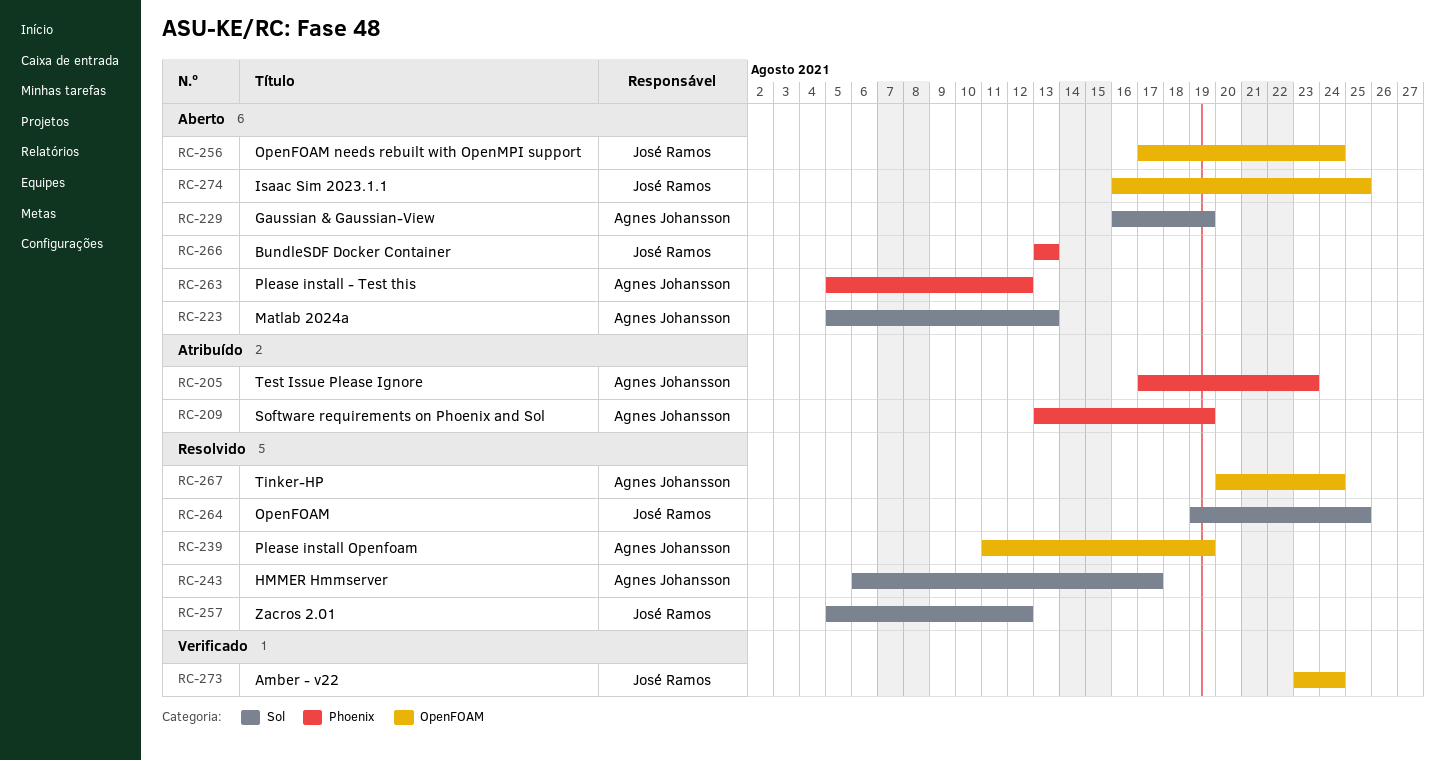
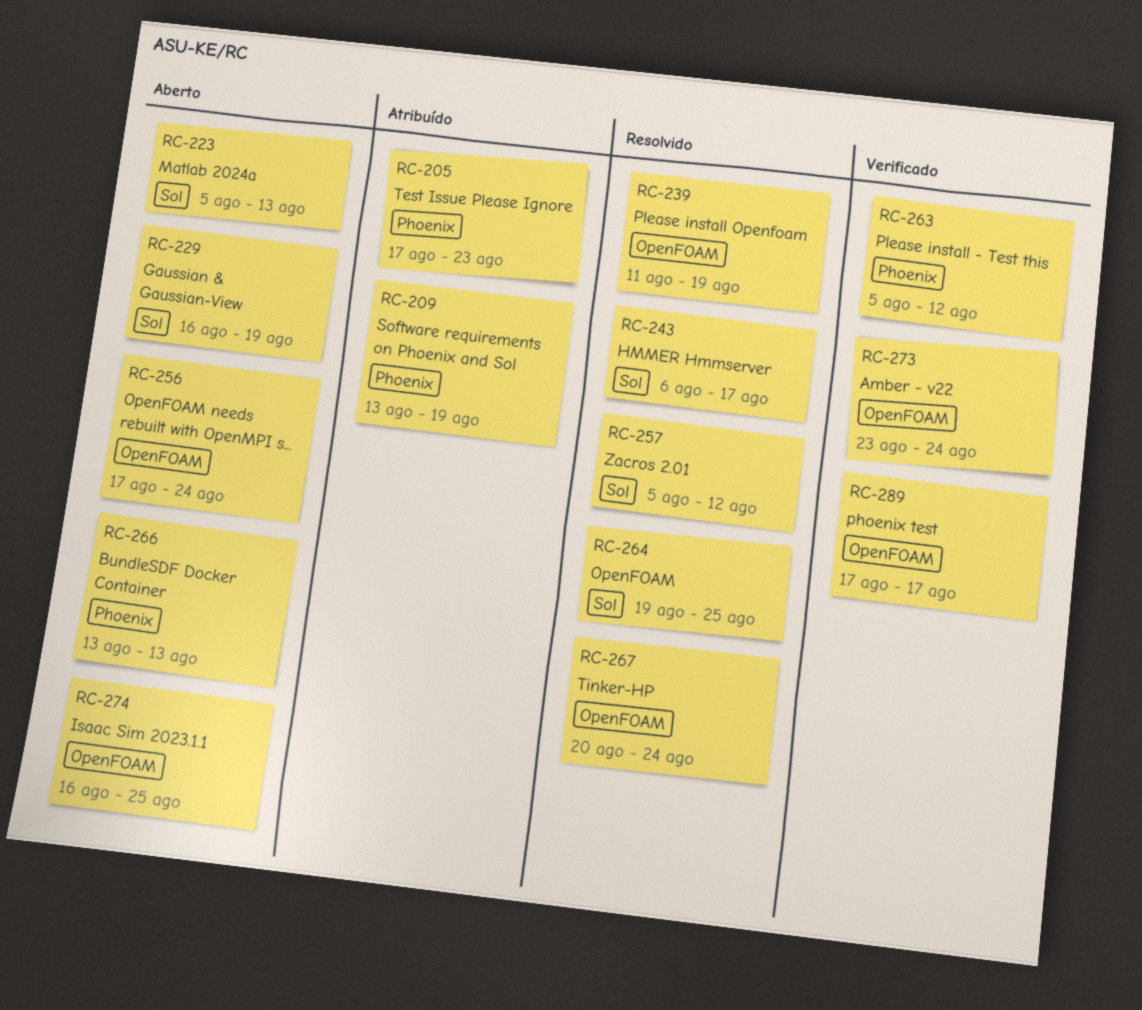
RC-263, status: Aberto -> Verificado
RC-289: none -> present

